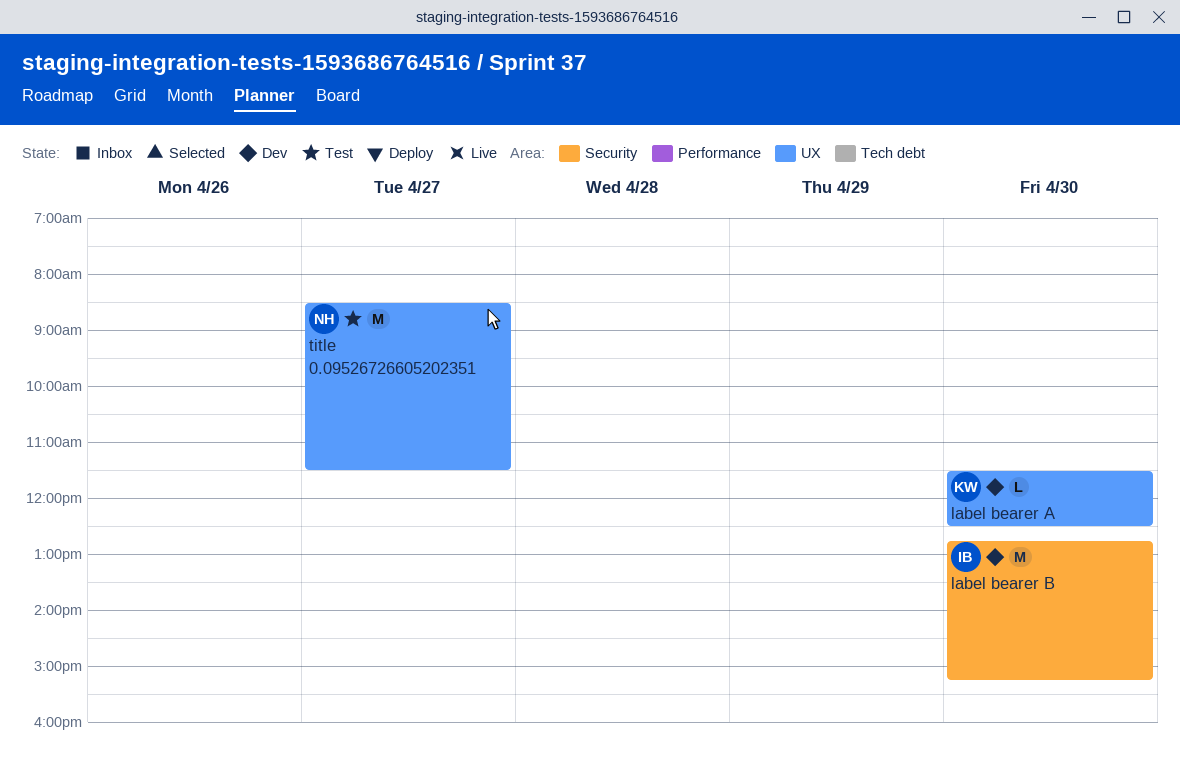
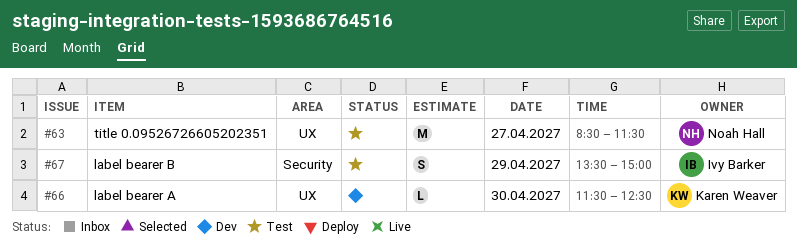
label bearer B, status: Dev -> Test
label bearer B, estimate: M -> S
label bearer B, day: Apr 30 -> Apr 29
label bearer B, begins: 12:45 -> 13:30
label bearer B, ends: 15:15 -> 15:00

